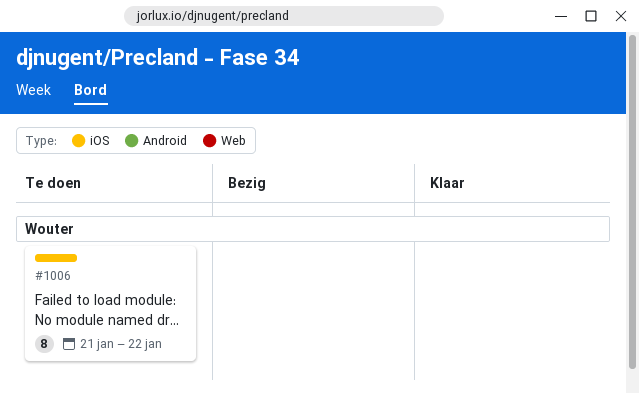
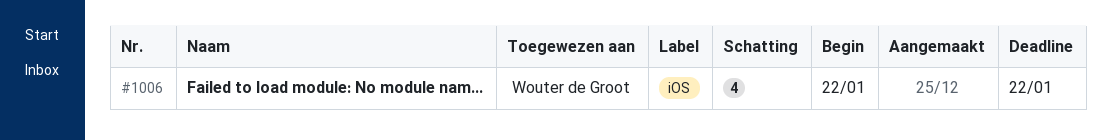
#1006, estimate: 8 -> 4
#1006, start: Jan 21 -> Jan 22

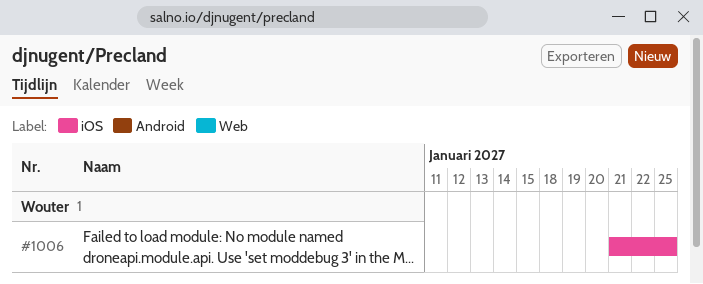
#1006, start: Jan 22 -> Jan 21
#1006, due: Jan 22 -> Jan 25

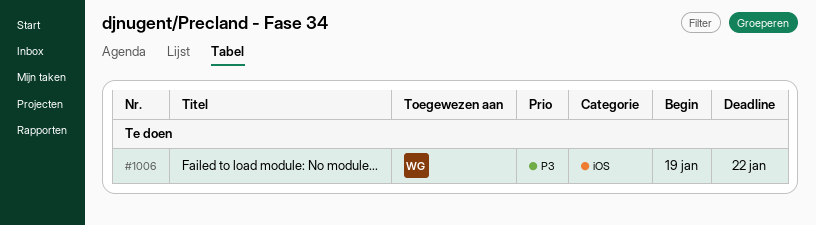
#1006, start: Jan 21 -> Jan 19
#1006, due: Jan 25 -> Jan 22

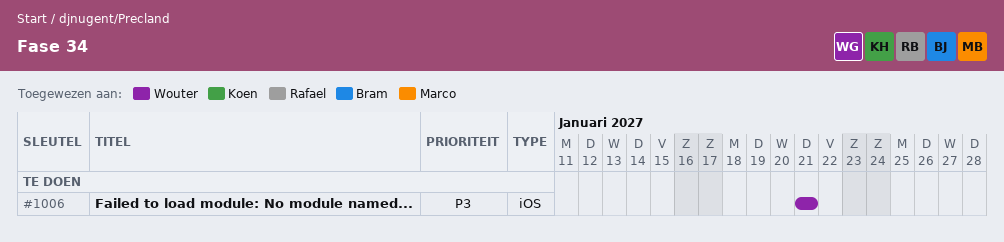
#1006, start: Jan 19 -> Jan 21
#1006, due: Jan 22 -> Jan 21

